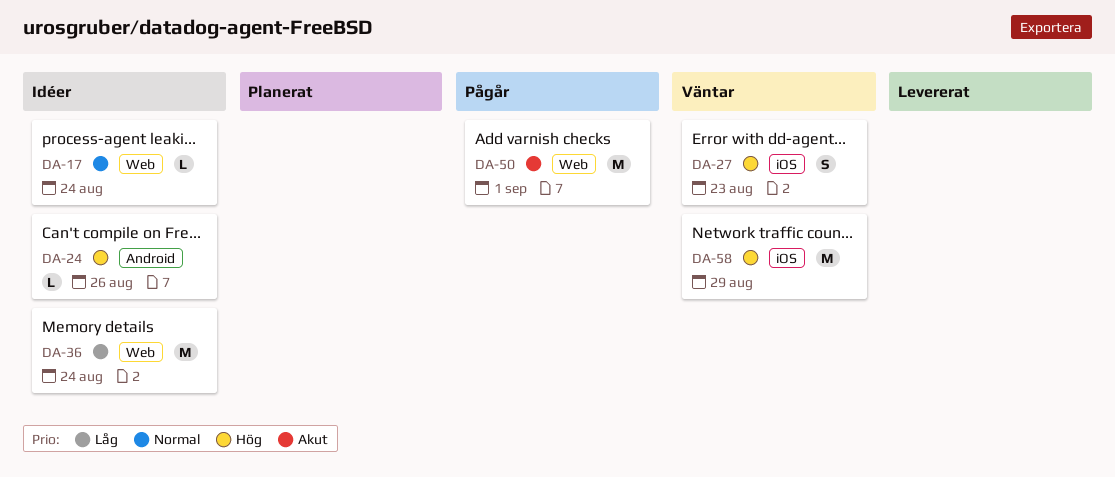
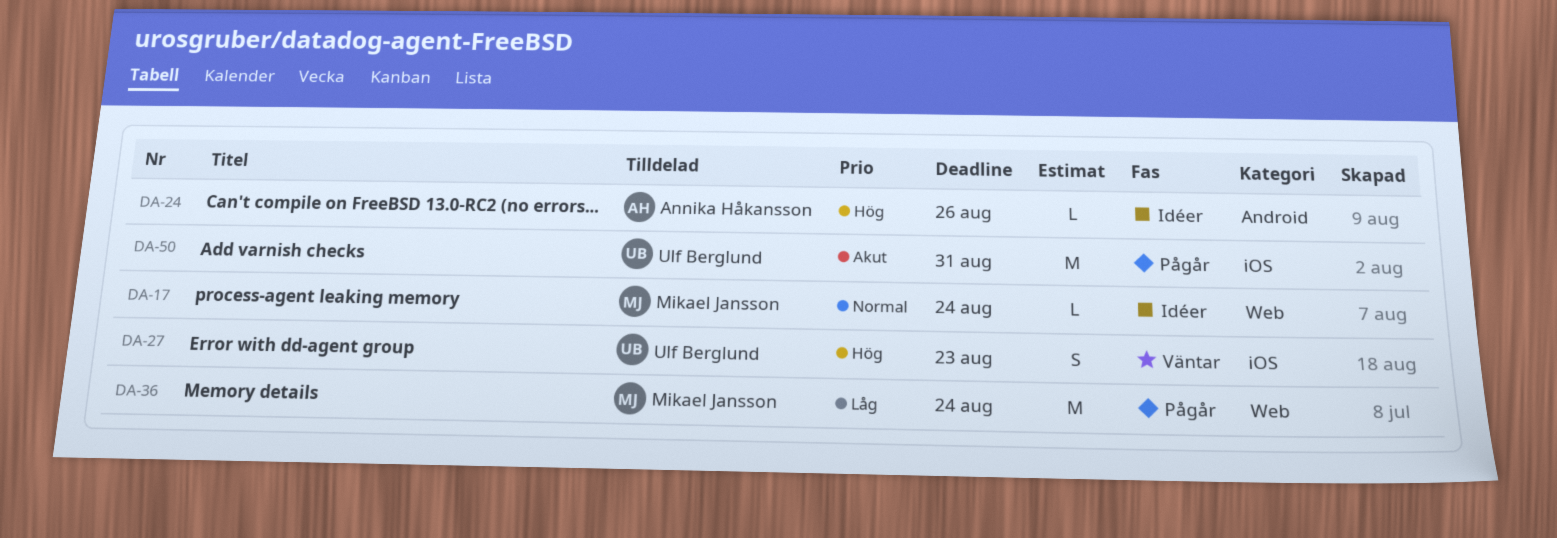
DA-36, status: Idéer -> Pågår
DA-50, label: Web -> iOS
DA-50, due: Sep 1 -> Aug 31
DA-58: present -> none

